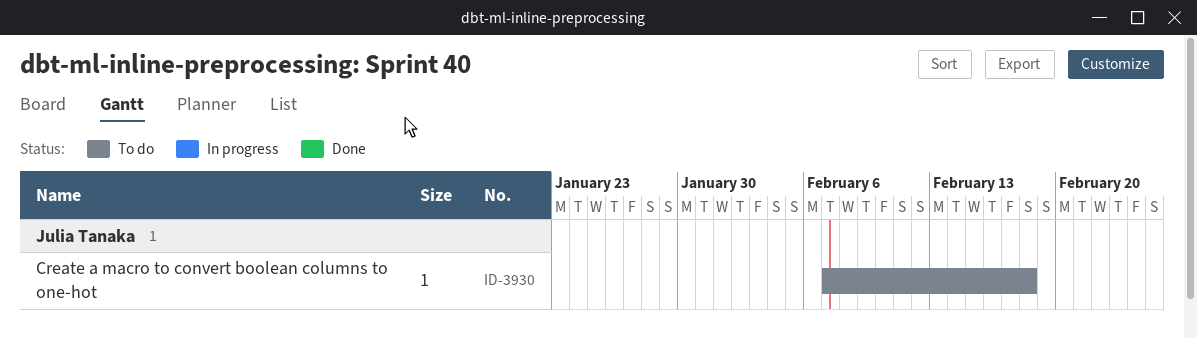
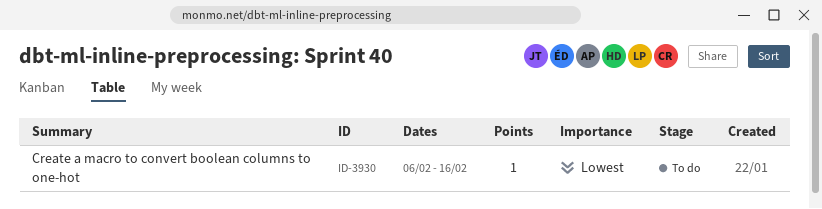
ID-3930, start: Feb 7 -> Feb 6
ID-3930, due: Feb 18 -> Feb 16

